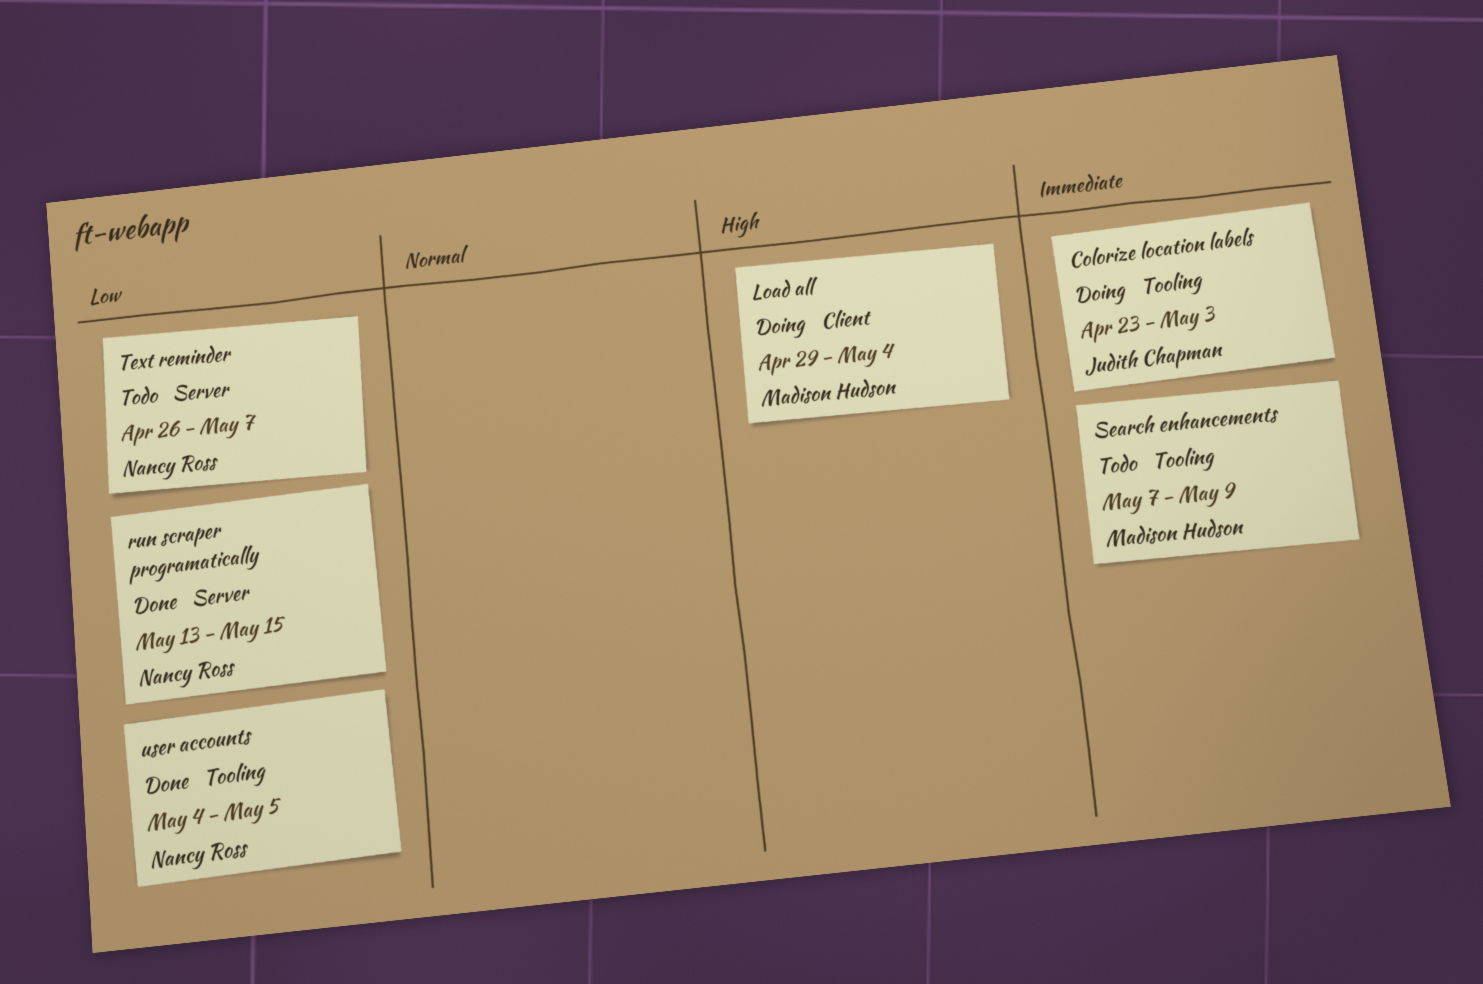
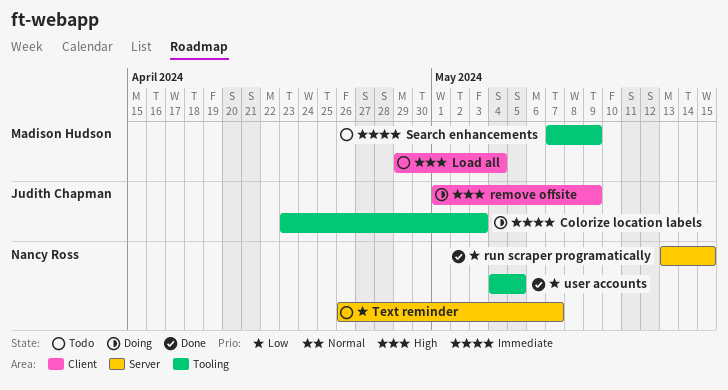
Load all, status: Doing -> Todo
remove offsite: none -> present

